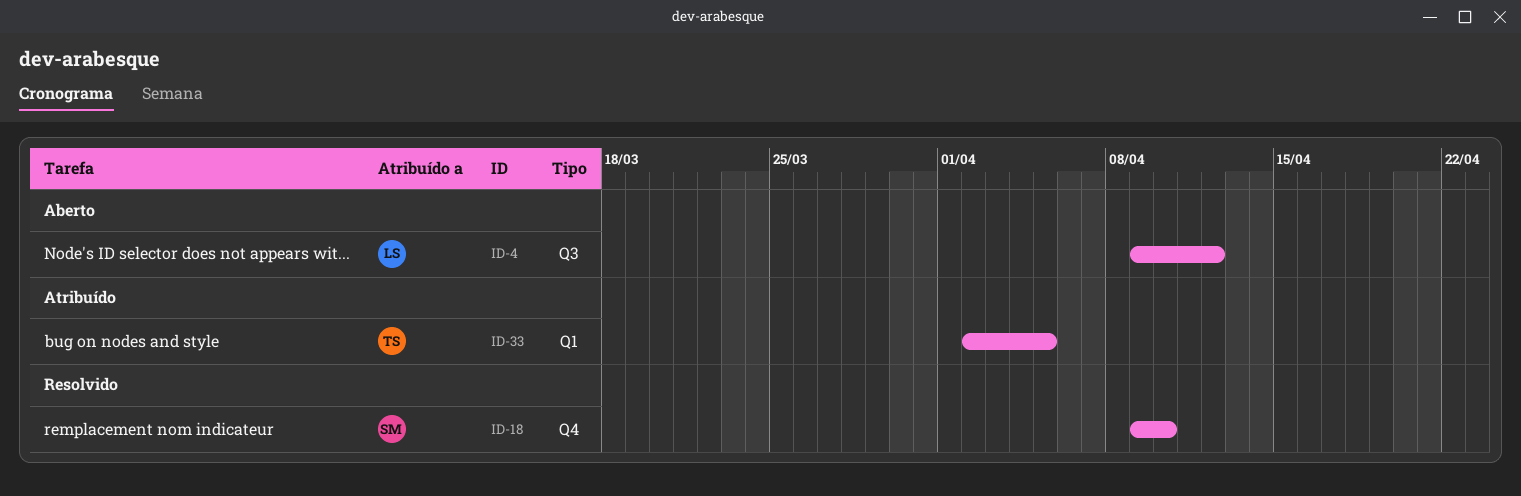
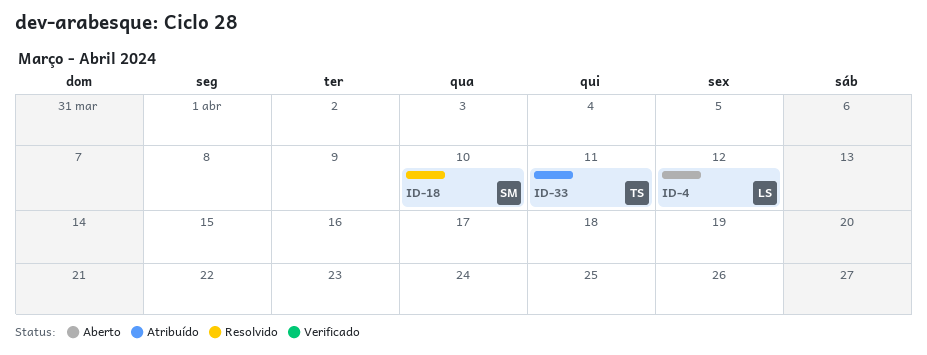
ID-33, due: Apr 5 -> Apr 11

